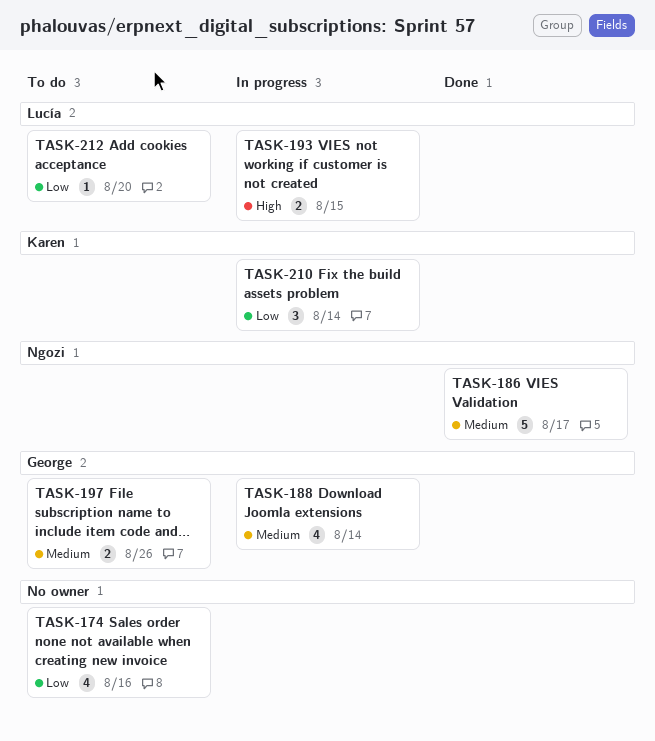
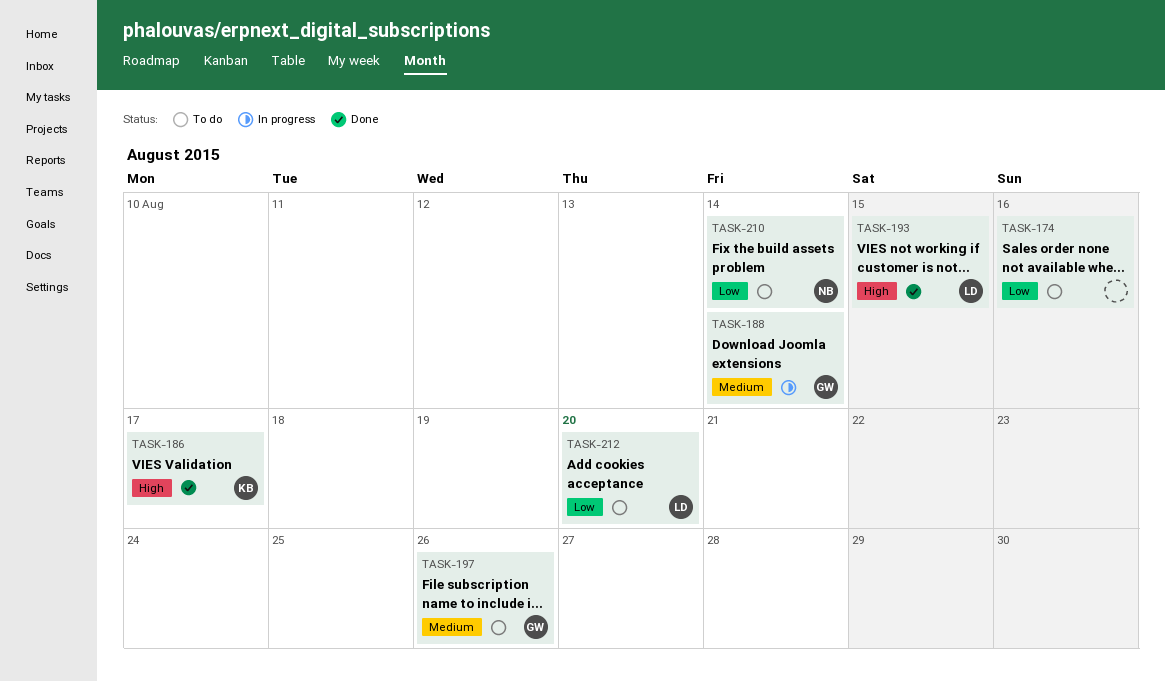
TASK-186, owner: Ngozi -> Karen
TASK-186, priority: Medium -> High
TASK-193, status: In progress -> Done
TASK-210, status: In progress -> To do
TASK-210, owner: Karen -> Ngozi

